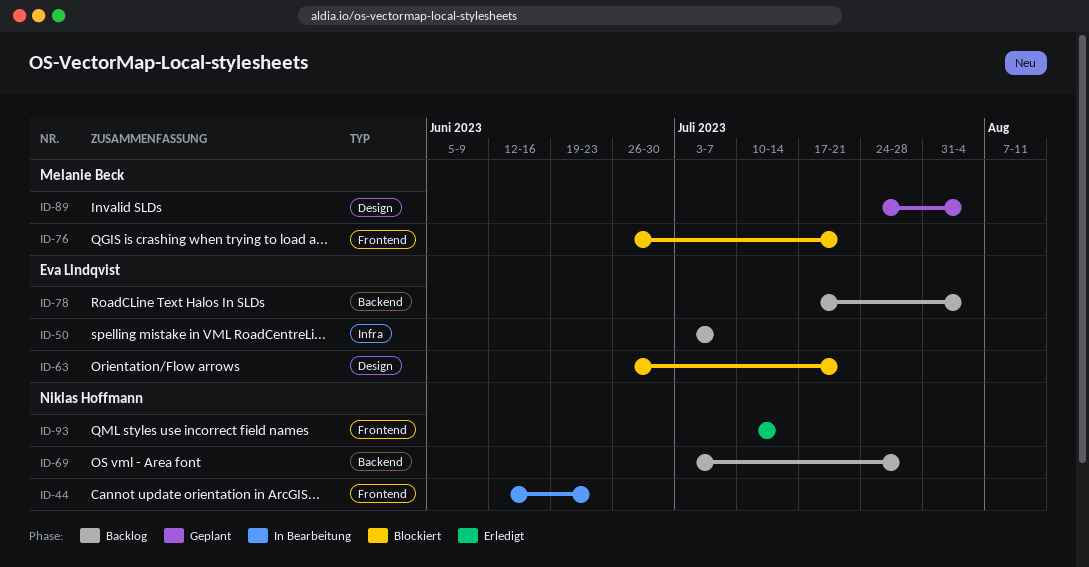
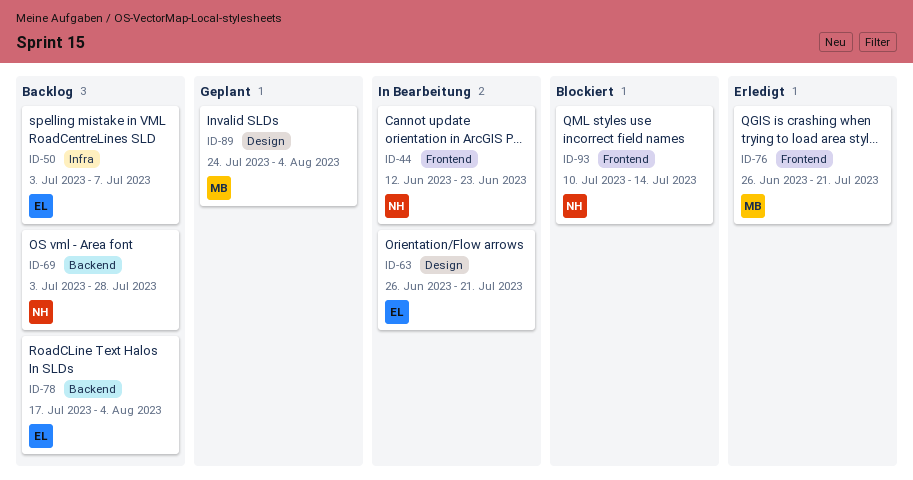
ID-63, status: Blockiert -> In Bearbeitung
ID-76, status: Blockiert -> Erledigt
ID-93, status: Erledigt -> Blockiert

